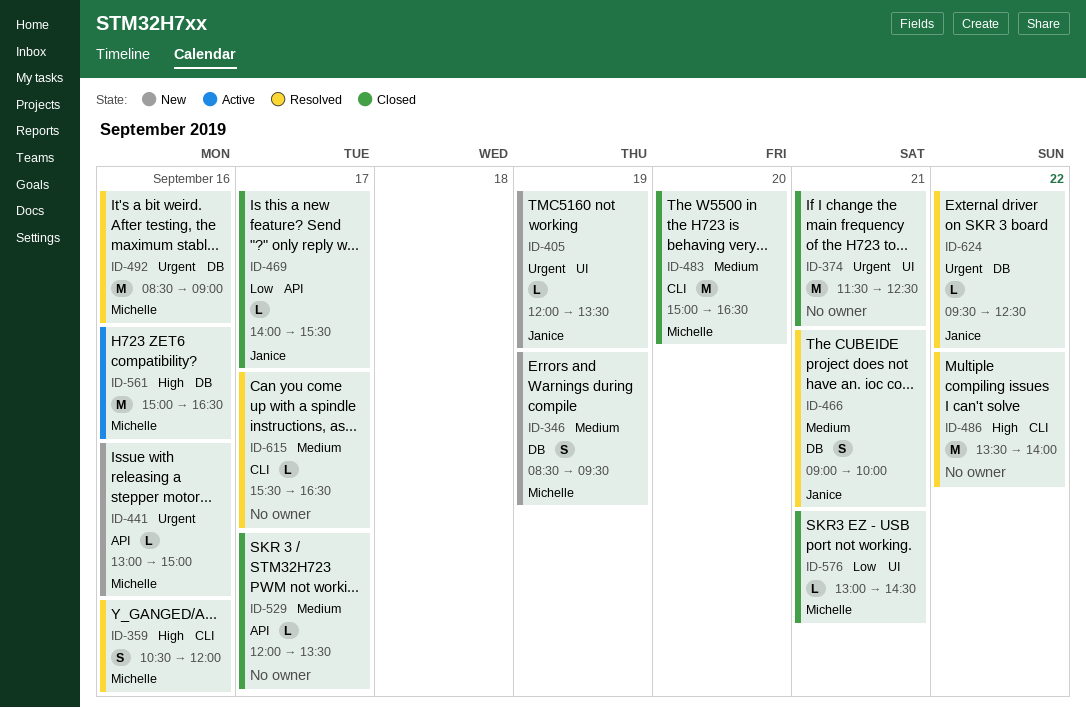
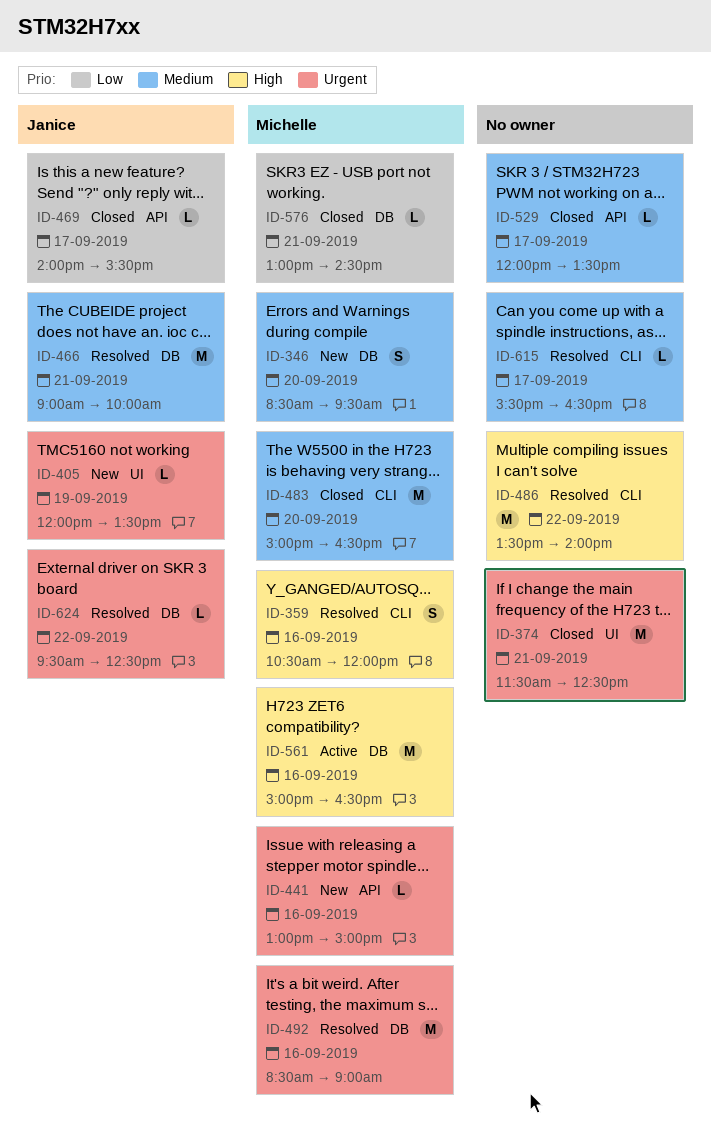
ID-346, day: Sep 19 -> Sep 20
ID-466, estimate: S -> M
ID-576, label: UI -> DB

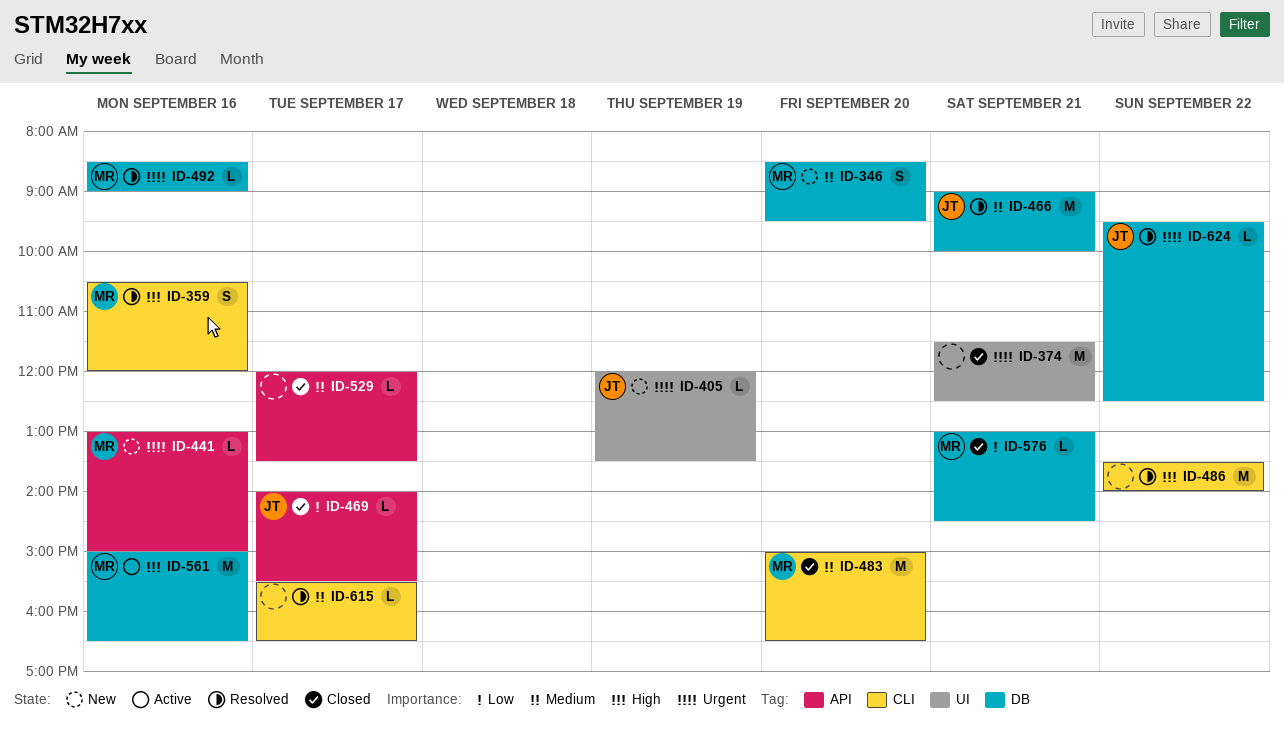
ID-492, estimate: M -> L

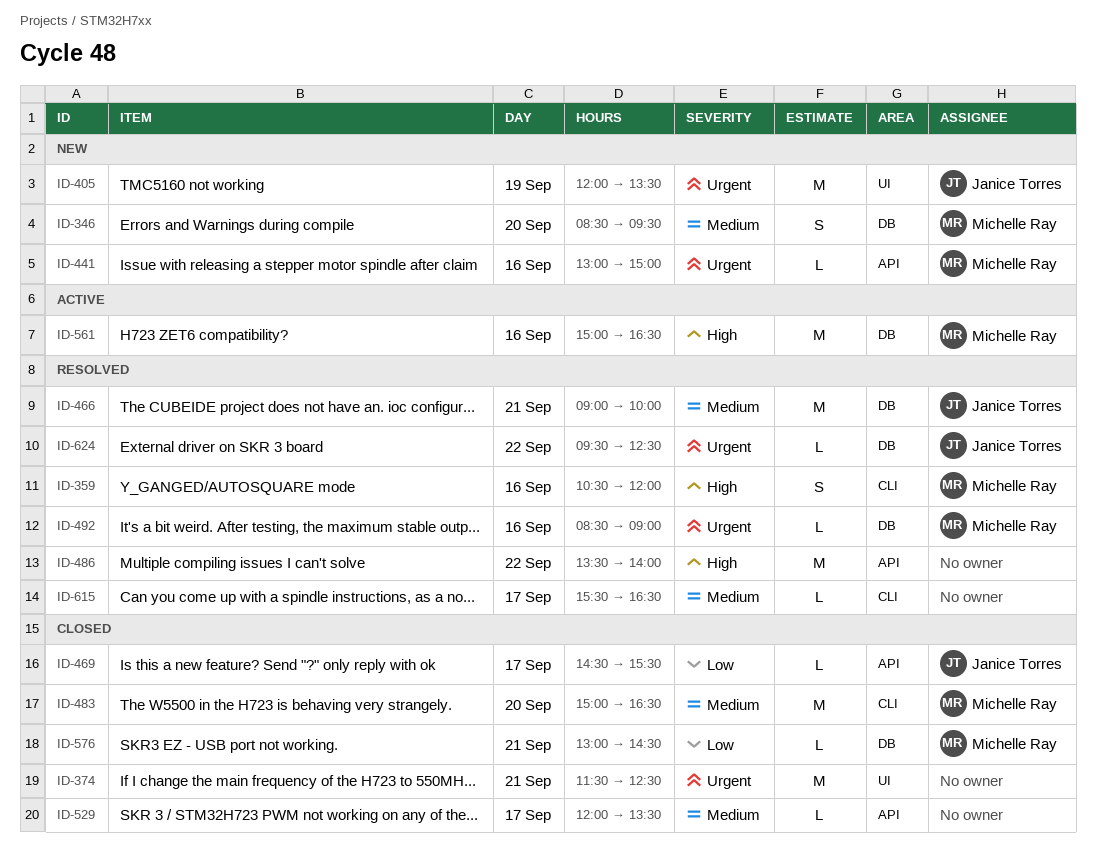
ID-405, estimate: L -> M
ID-469, begins: 14:00 -> 14:30
ID-486, label: CLI -> API

